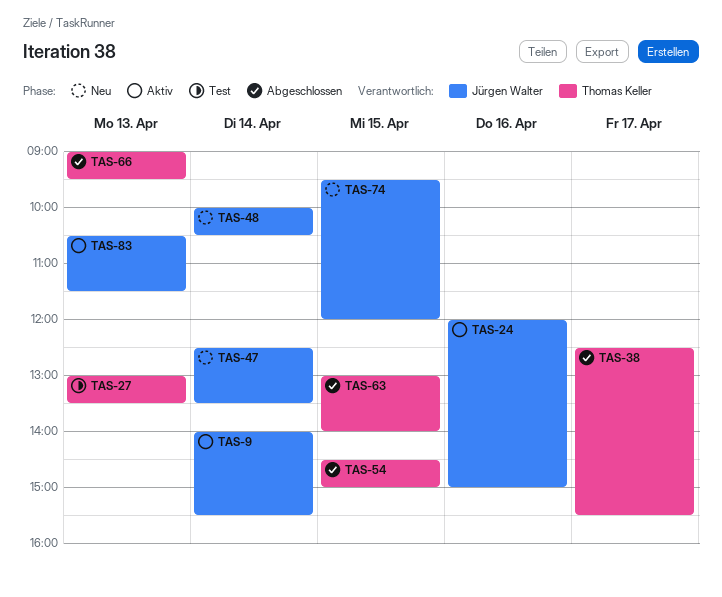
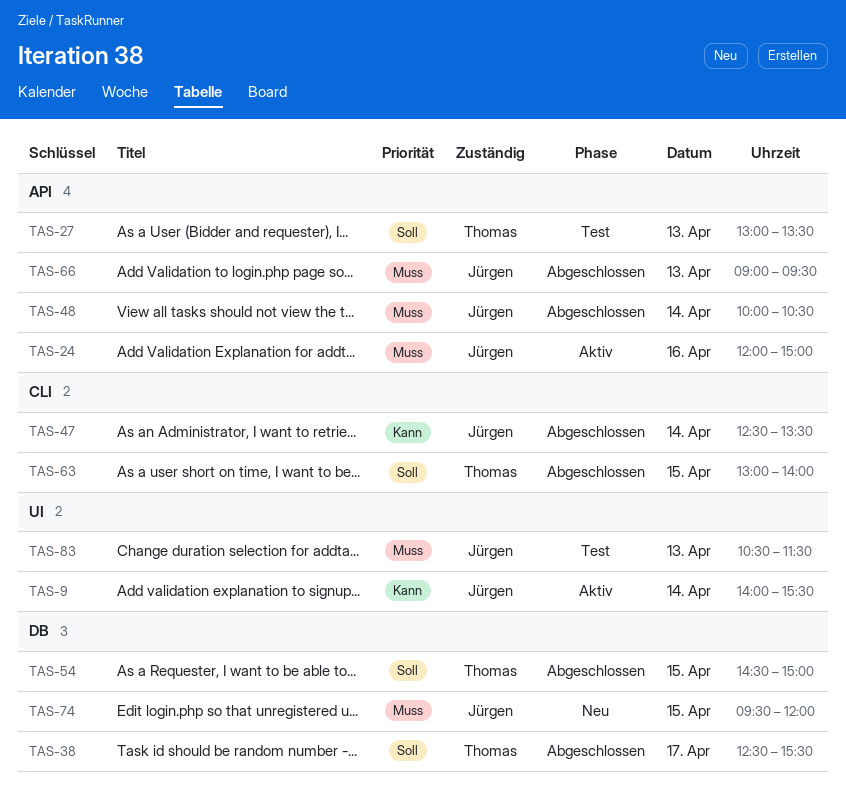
TAS-47, status: Neu -> Abgeschlossen
TAS-48, status: Neu -> Abgeschlossen
TAS-66, owner: Thomas Keller -> Jürgen Walter
TAS-83, status: Aktiv -> Test

